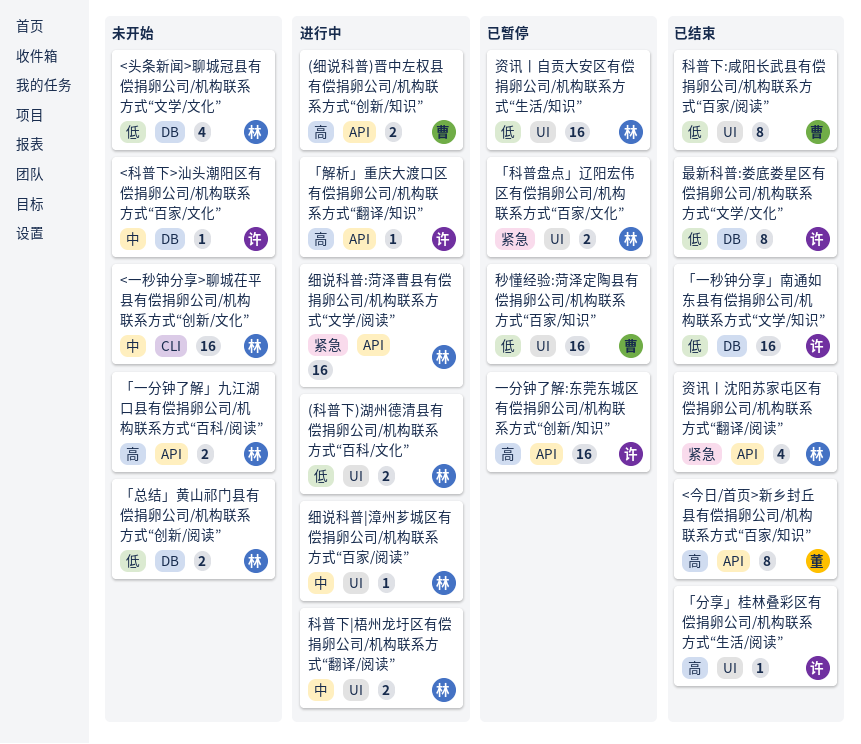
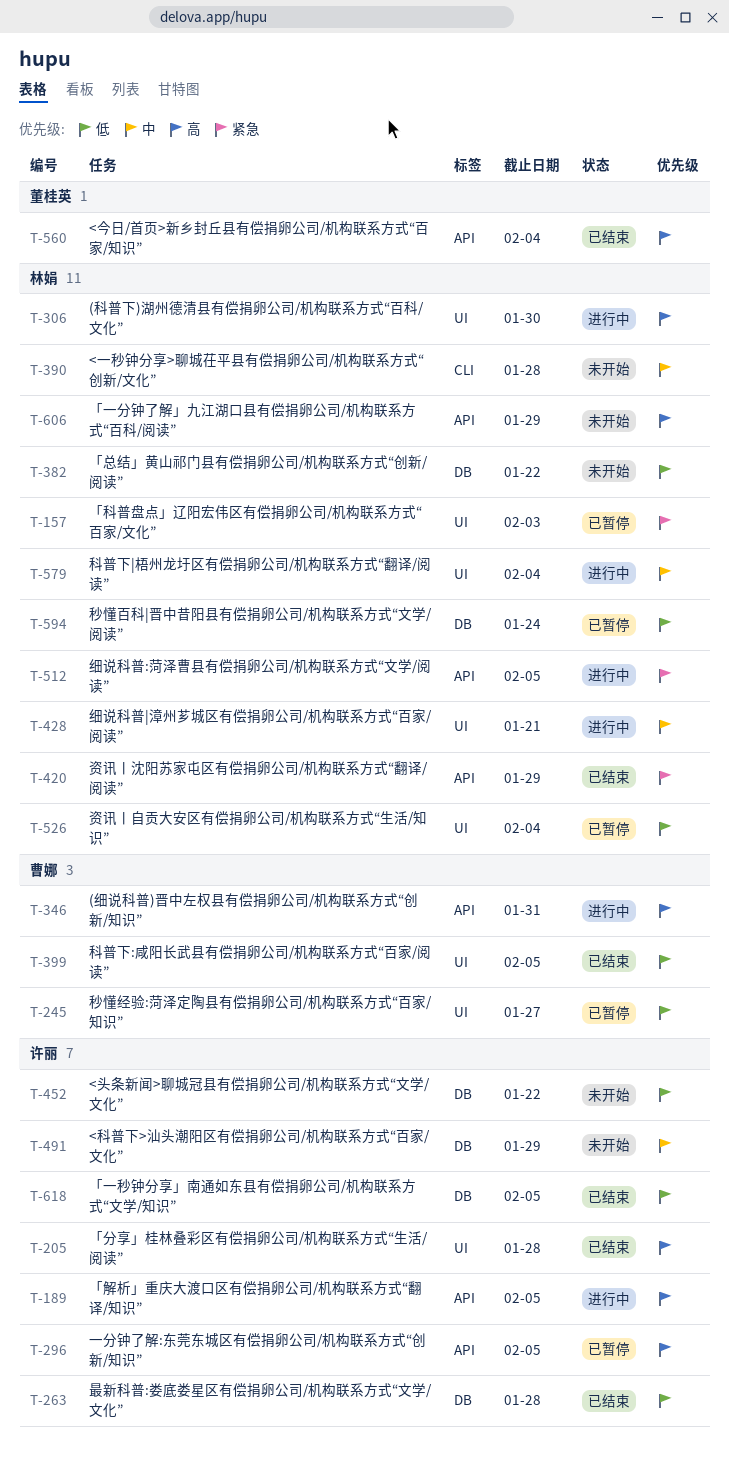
(科普下)湖州德清县有偿捐卵公司/机构联系方式“百科/文化”, priority: 低 -> 高
<头条新闻>聊城冠县有偿捐卵公司/机构联系方式“文学/文化”, owner: 林娟 -> 许丽
秒懂百科|晋中昔阳县有偿捐卵公司/机构联系方式“文学/阅读”: none -> present

